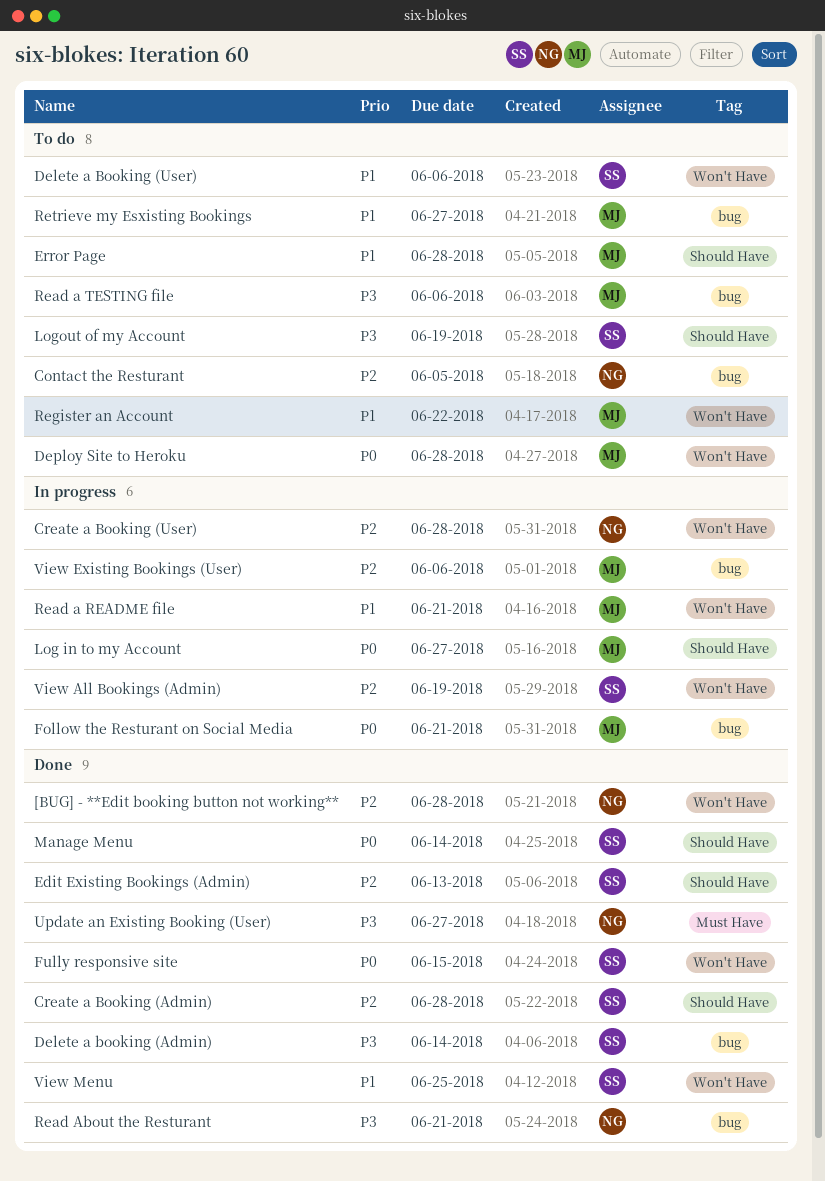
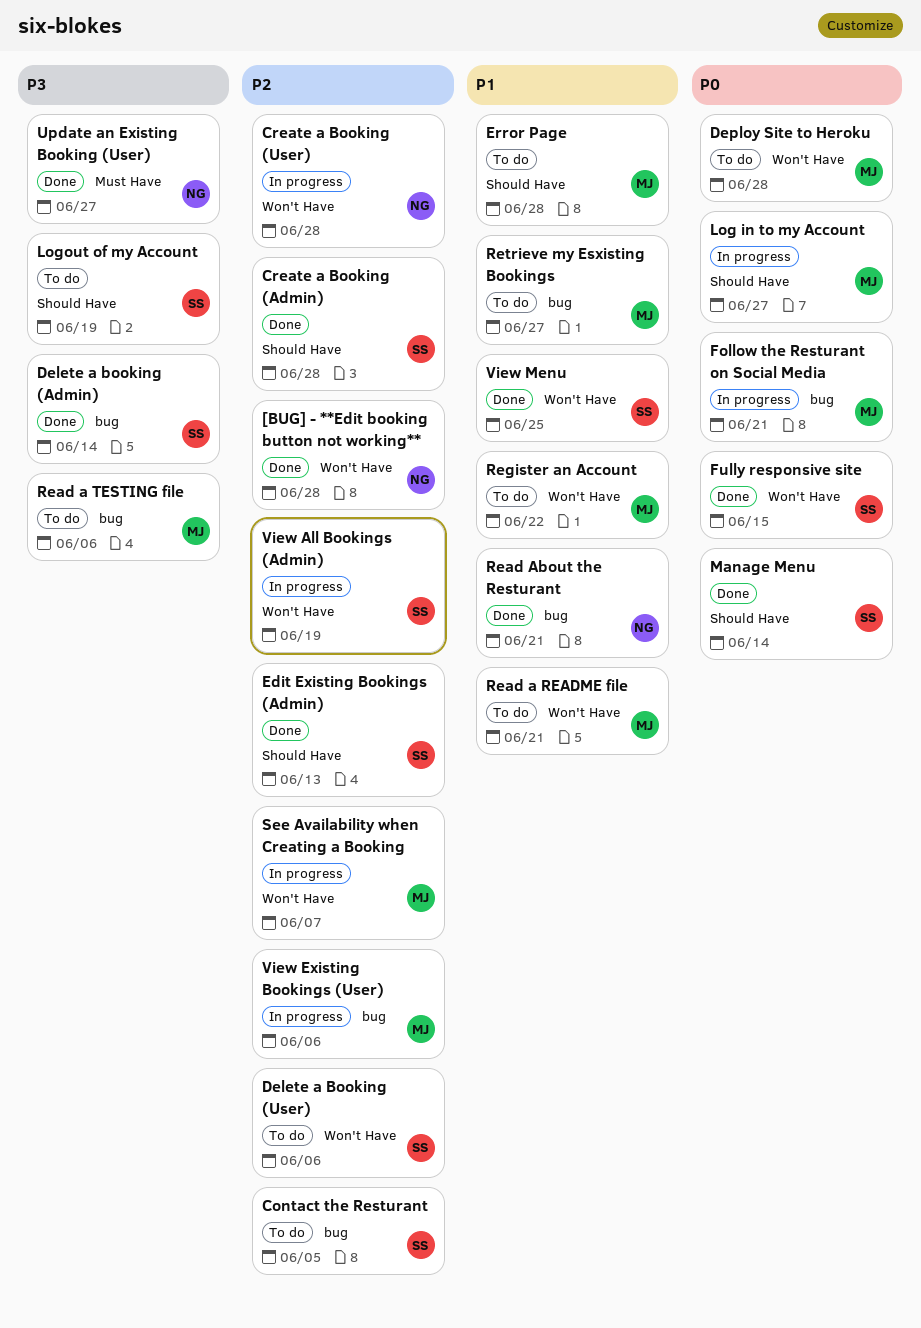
Contact the Resturant, owner: NG -> SS
Delete a Booking (User), priority: P1 -> P2
Read a README file, status: In progress -> To do
Read About the Resturant, priority: P3 -> P1
See Availability when Creating a Booking: none -> present

